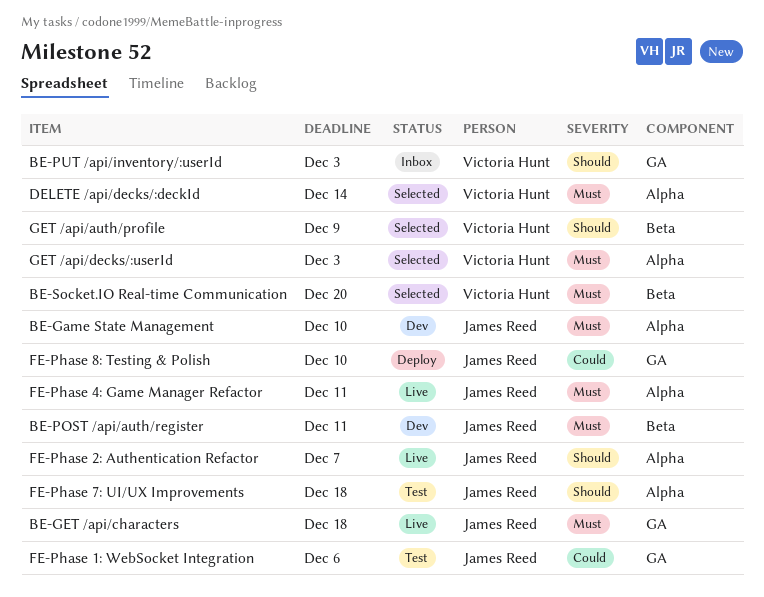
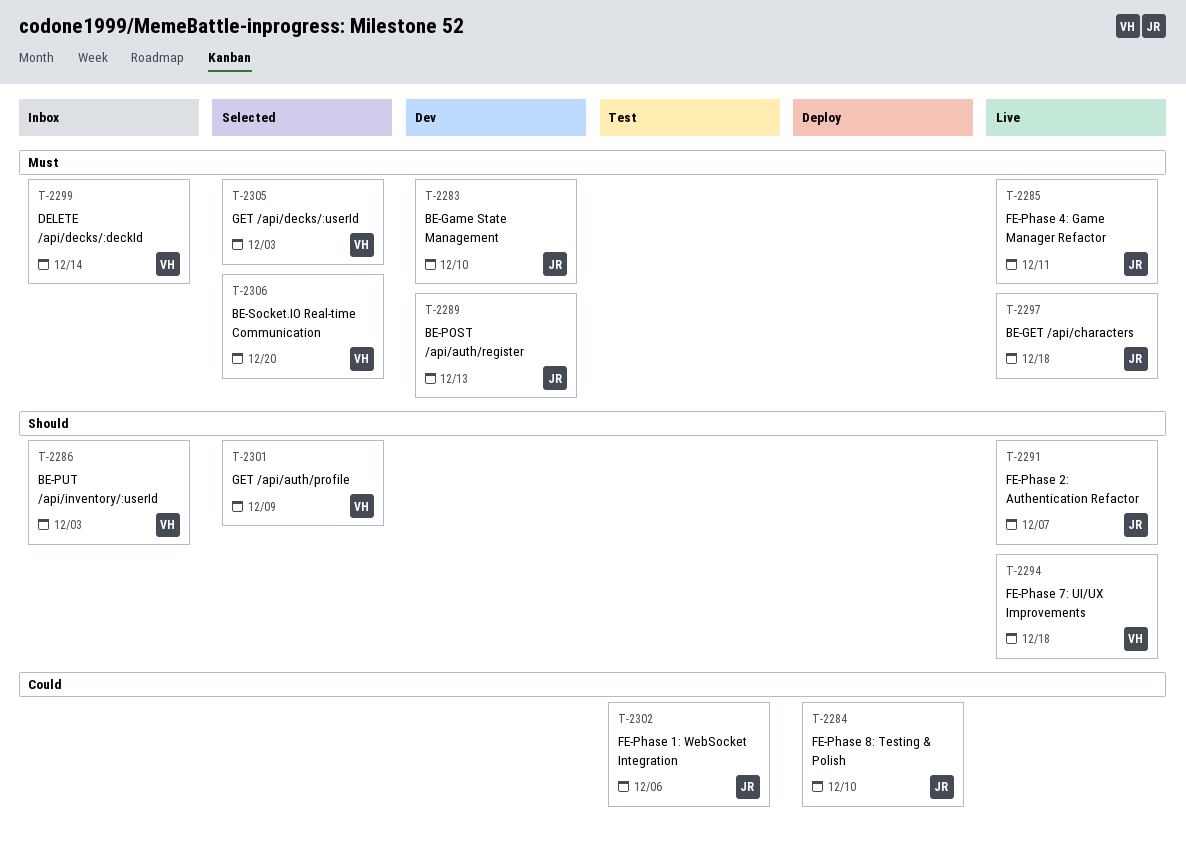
BE-POST /api/auth/register, due: Dec 11 -> Dec 13
DELETE /api/decks/:deckId, status: Selected -> Inbox
FE-Phase 7: UI/UX Improvements, status: Test -> Live
FE-Phase 7: UI/UX Improvements, owner: James Reed -> Victoria Hunt

